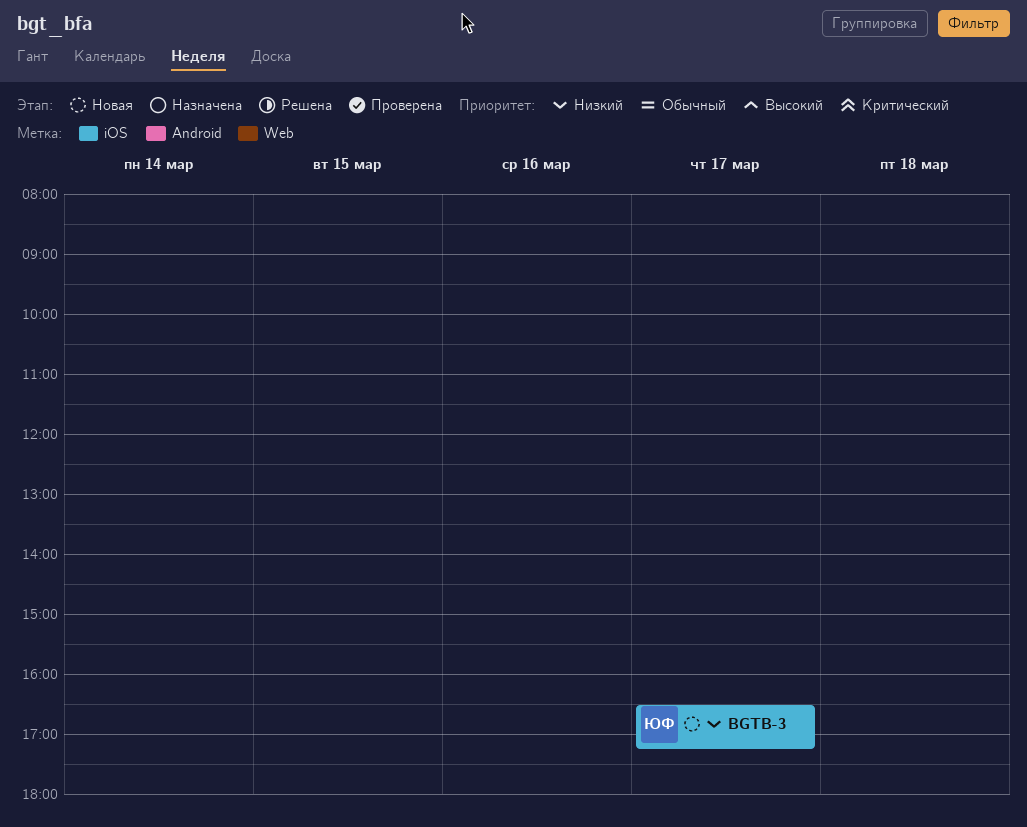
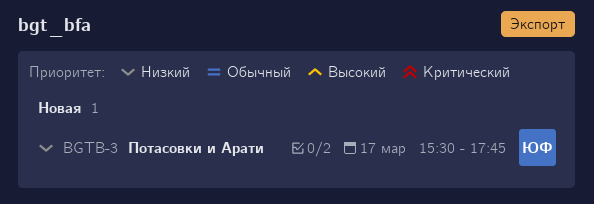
BGTB-3, begins: 16:30 -> 15:30
BGTB-3, ends: 17:15 -> 17:45

